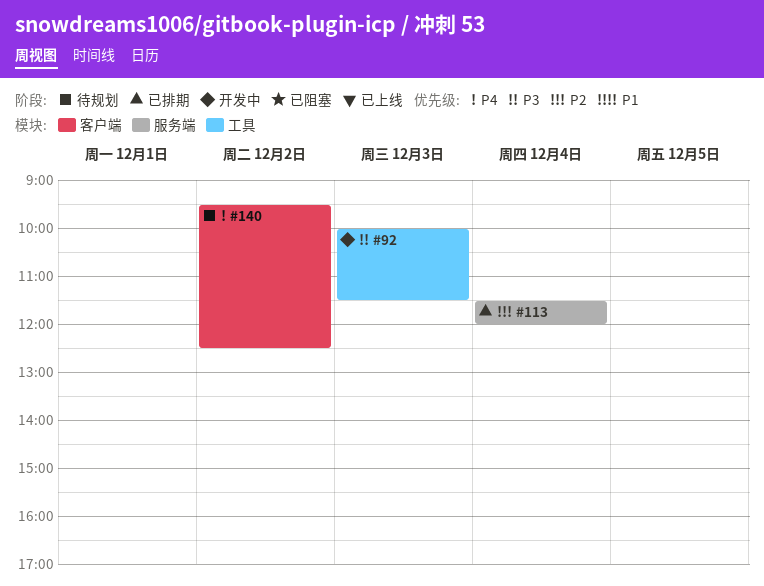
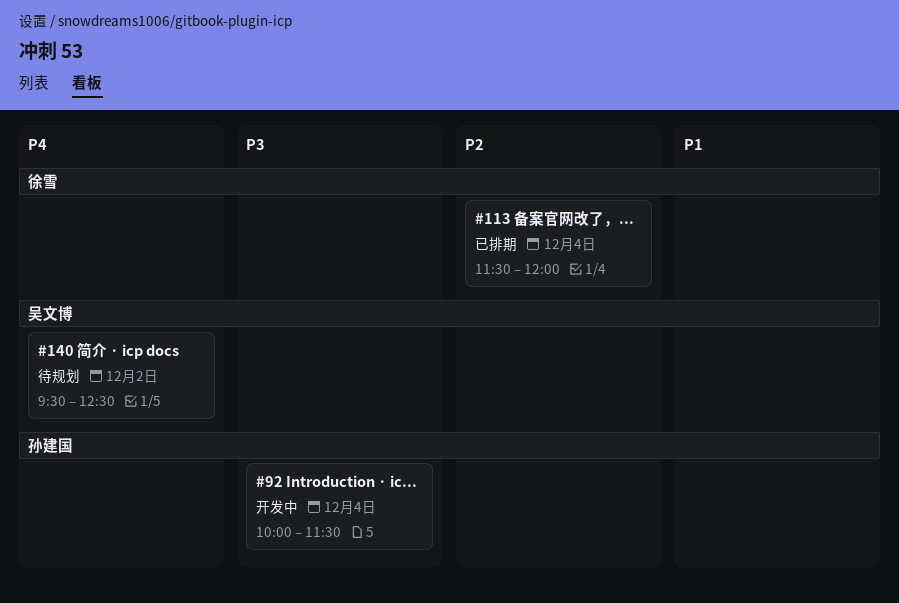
#92, day: Dec 3 -> Dec 4

